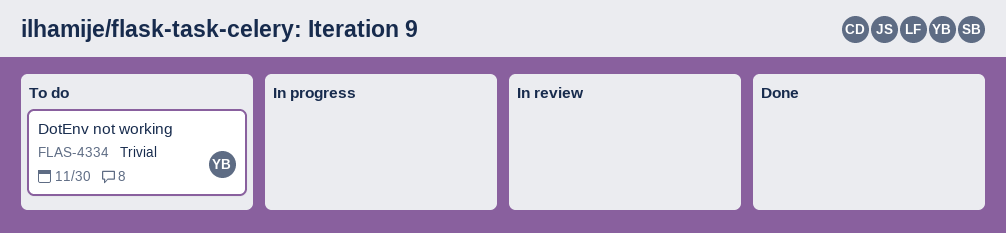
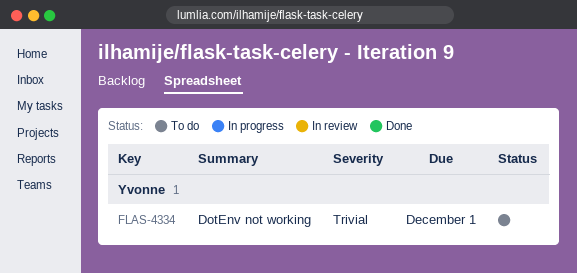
FLAS-4334, due: Nov 30 -> Dec 1

